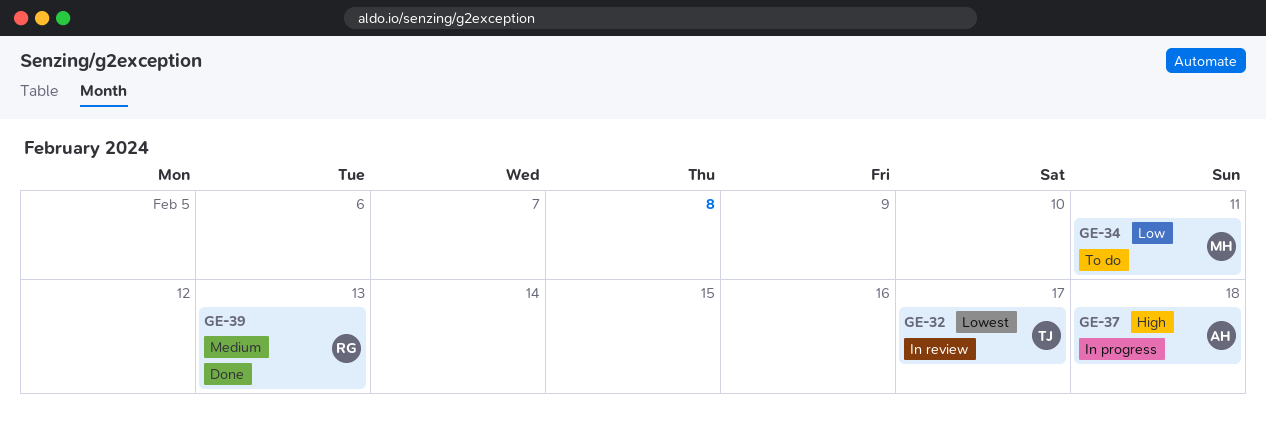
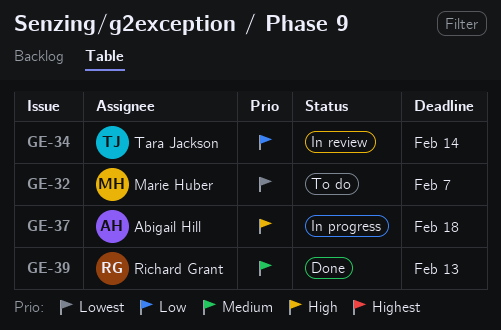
GE-32, status: In review -> To do
GE-32, owner: Tara Jackson -> Marie Huber
GE-32, due: Feb 17 -> Feb 7
GE-34, status: To do -> In review
GE-34, owner: Marie Huber -> Tara Jackson
GE-34, due: Feb 11 -> Feb 14

